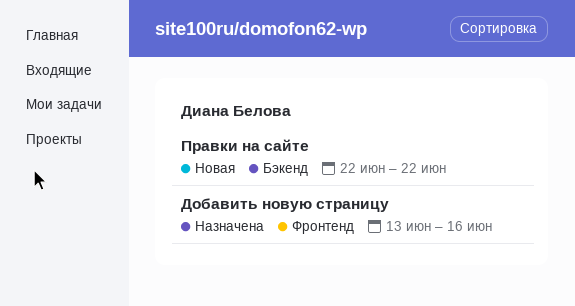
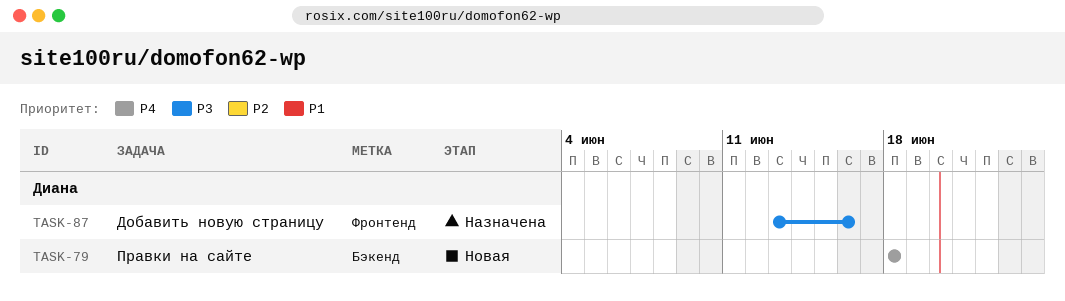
Правки на сайте, start: Jun 22 -> Jun 18
Правки на сайте, due: Jun 22 -> Jun 18

